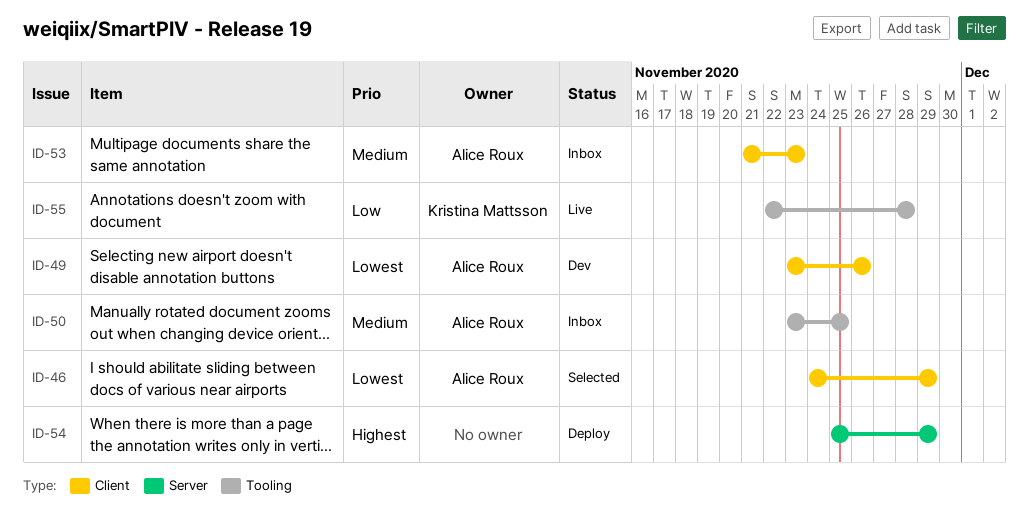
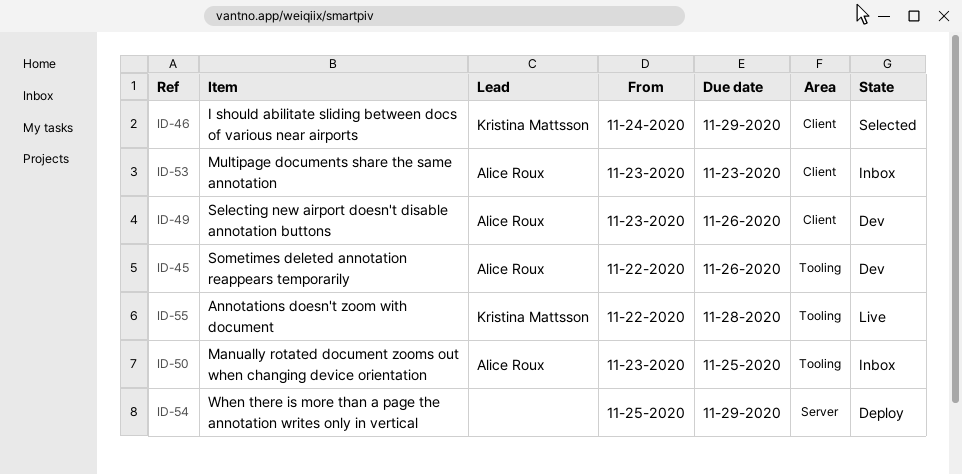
ID-45: none -> present
ID-46, owner: Alice Roux -> Kristina Mattsson
ID-53, start: Nov 21 -> Nov 23

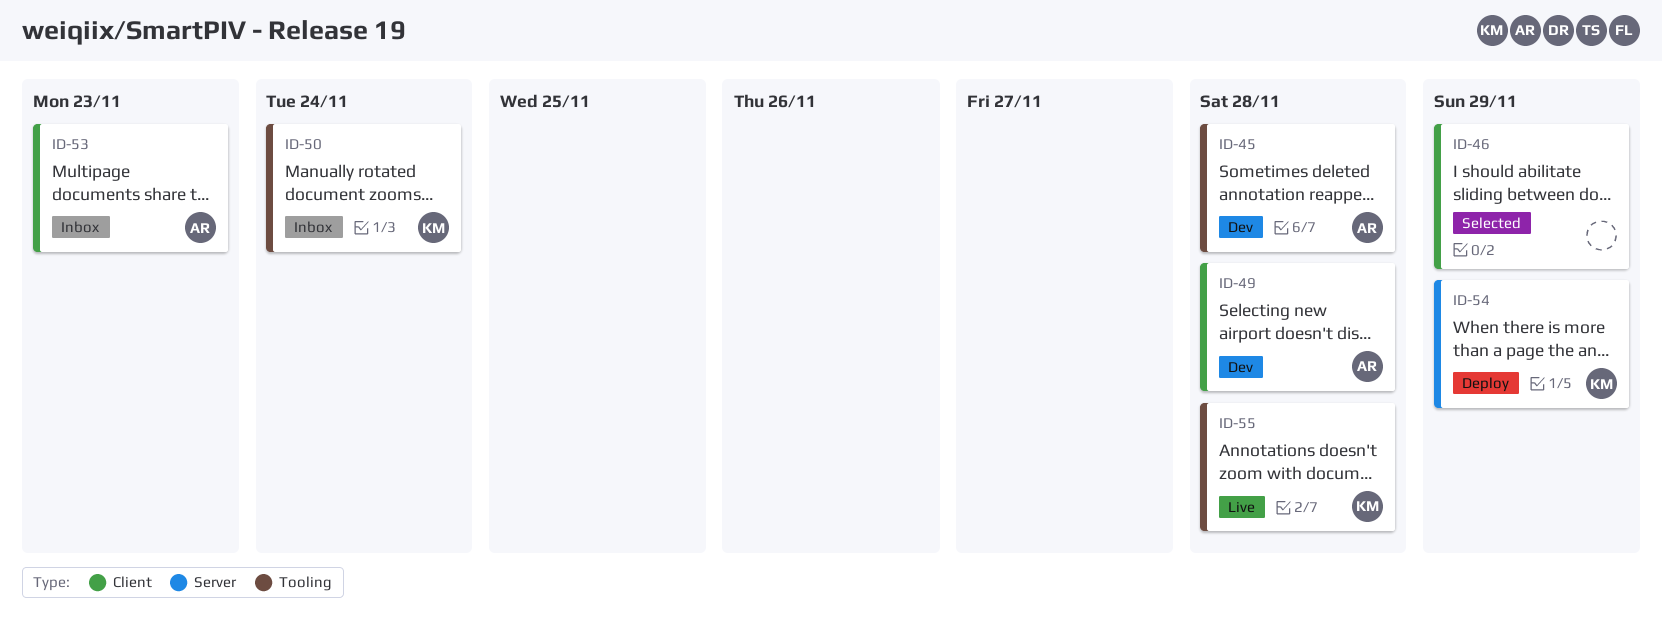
ID-45, due: Nov 26 -> Nov 28
ID-46, owner: Kristina Mattsson -> none
ID-49, due: Nov 26 -> Nov 28
ID-50, owner: Alice Roux -> Kristina Mattsson
ID-50, due: Nov 25 -> Nov 24
ID-54, owner: none -> Kristina Mattsson

